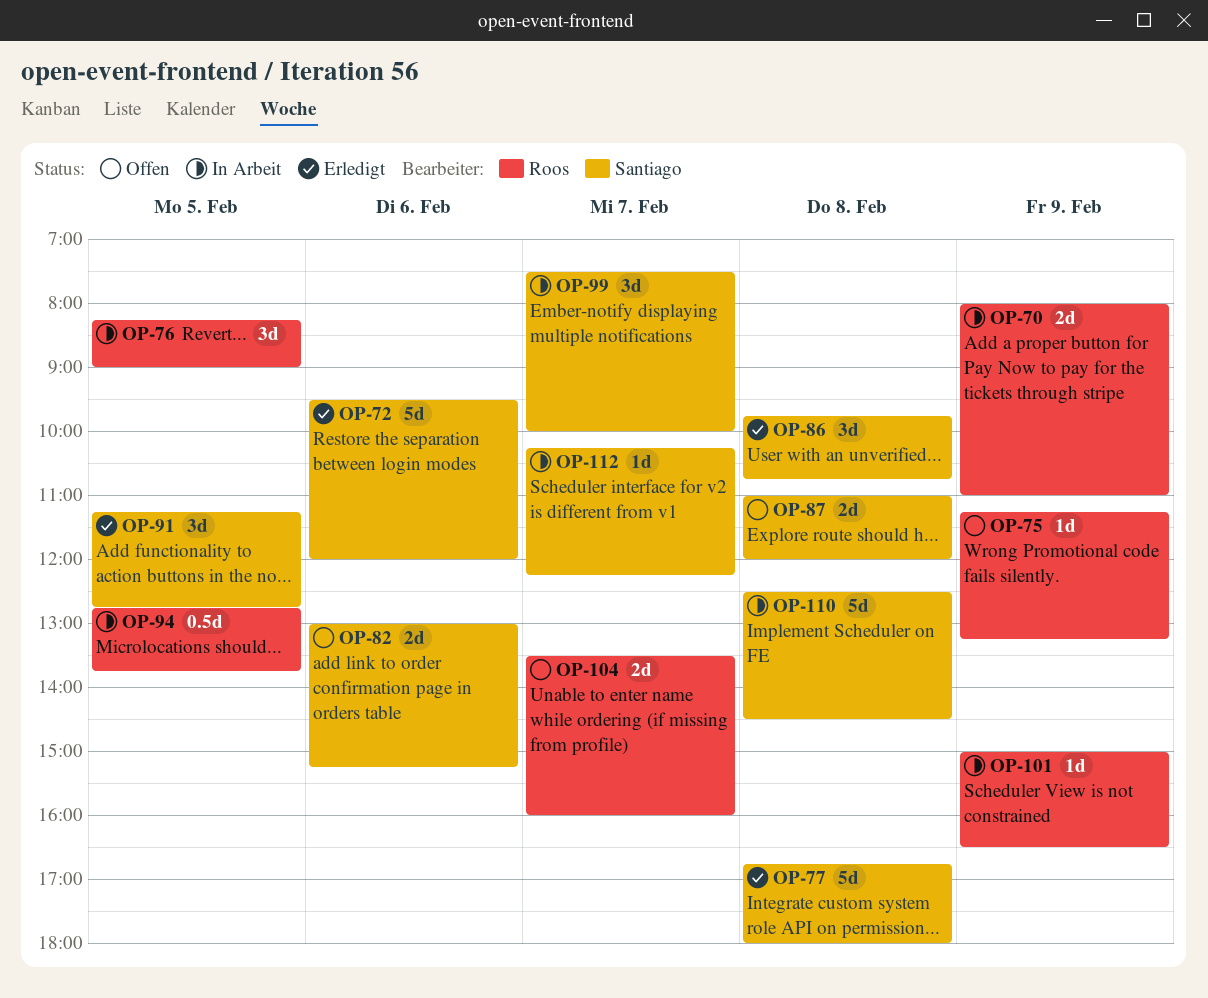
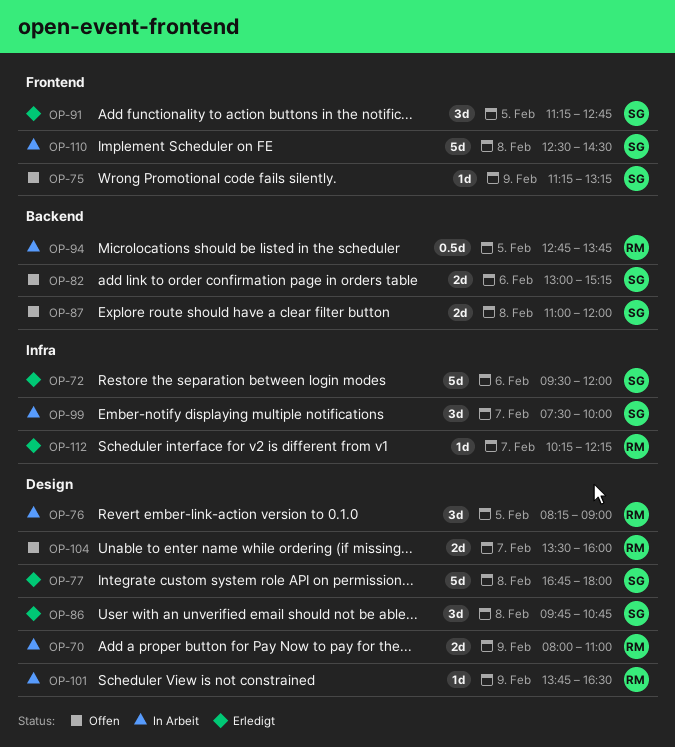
OP-75, owner: Roos -> Santiago
OP-101, begins: 15:00 -> 13:45
OP-112, status: In Arbeit -> Erledigt
OP-112, owner: Santiago -> Roos

